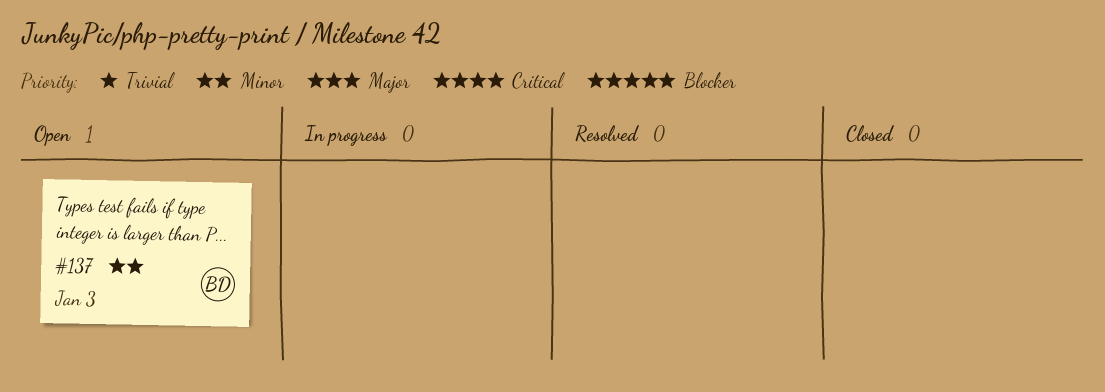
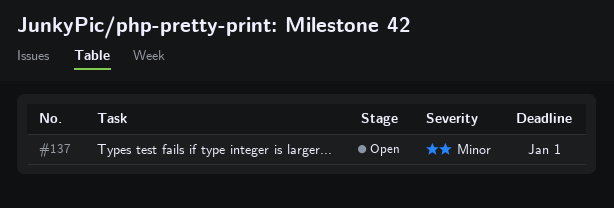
#137, due: Jan 3 -> Jan 1

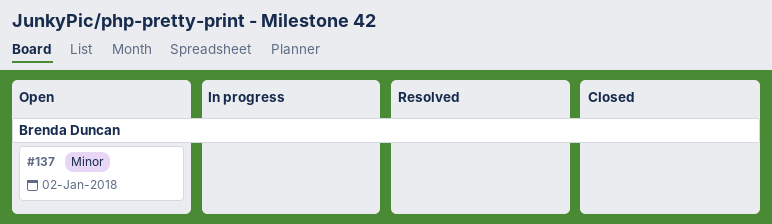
#137, due: Jan 1 -> Jan 2

